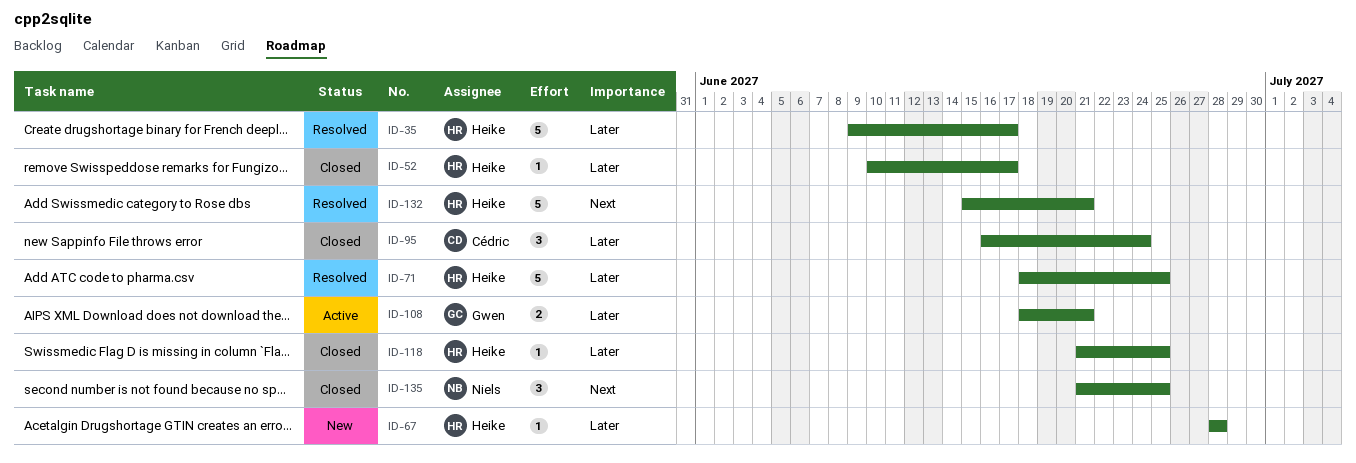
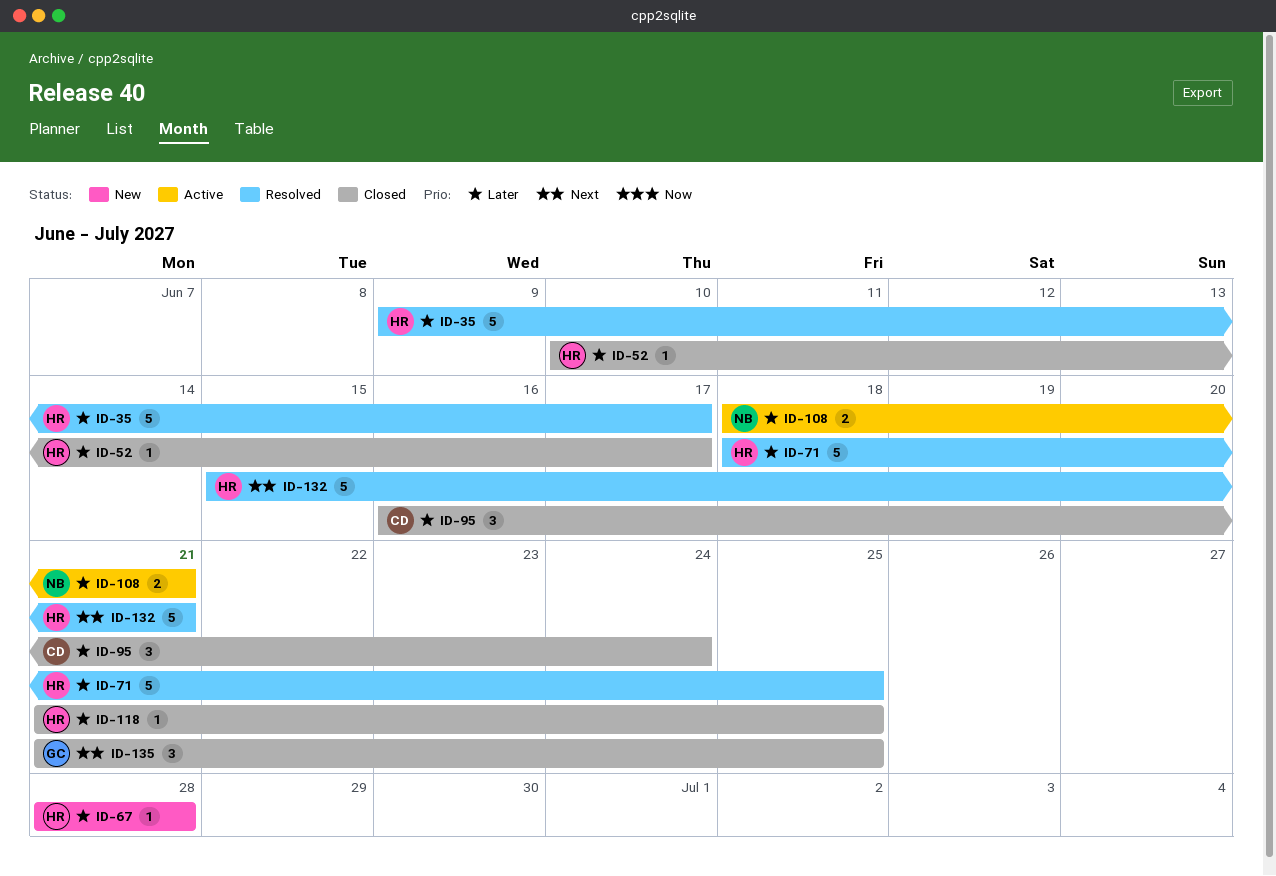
ID-108, owner: Gwen -> Niels
ID-135, owner: Niels -> Gwen

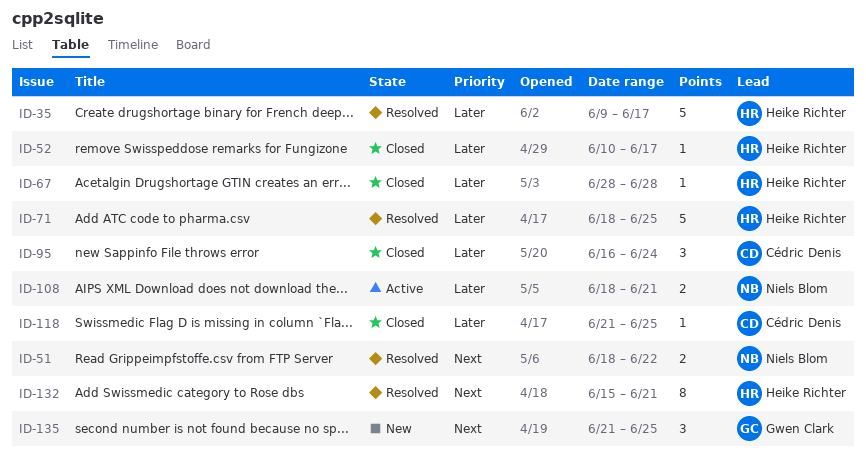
ID-51: none -> present
ID-67, status: New -> Closed
ID-118, owner: Heike Richter -> Cédric Denis
ID-132, estimate: 5 -> 8
ID-135, status: Closed -> New

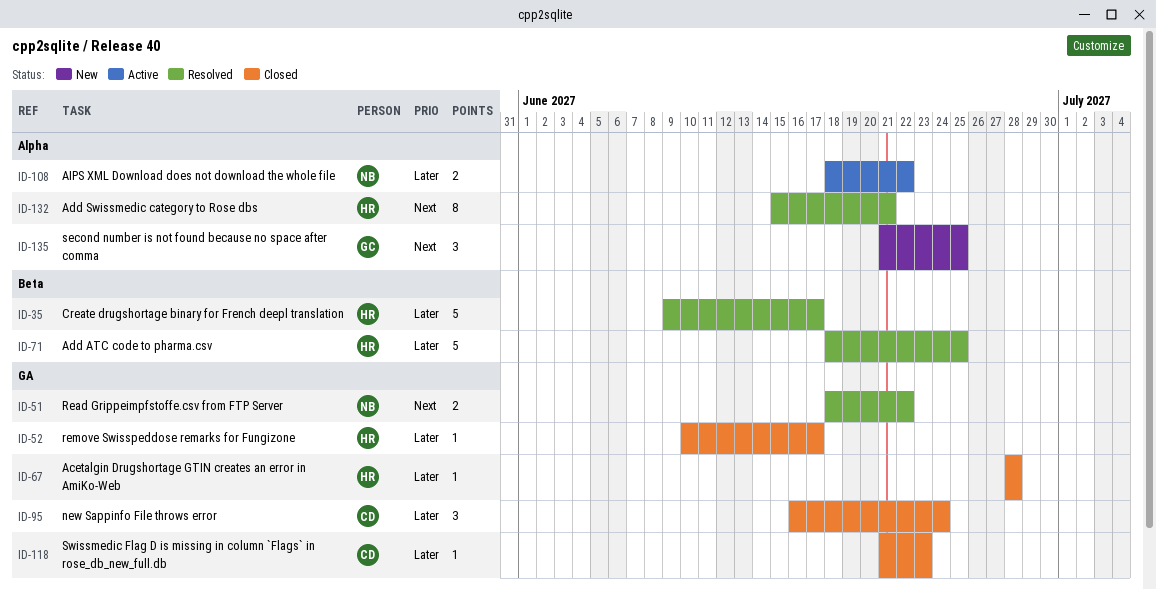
ID-108, due: Jun 21 -> Jun 22
ID-118, due: Jun 25 -> Jun 23

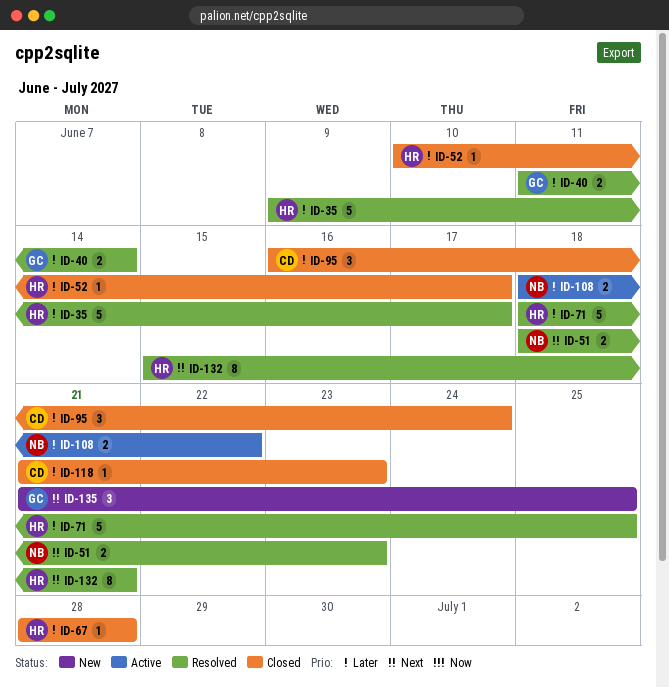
ID-40: none -> present
ID-51, due: Jun 22 -> Jun 23

